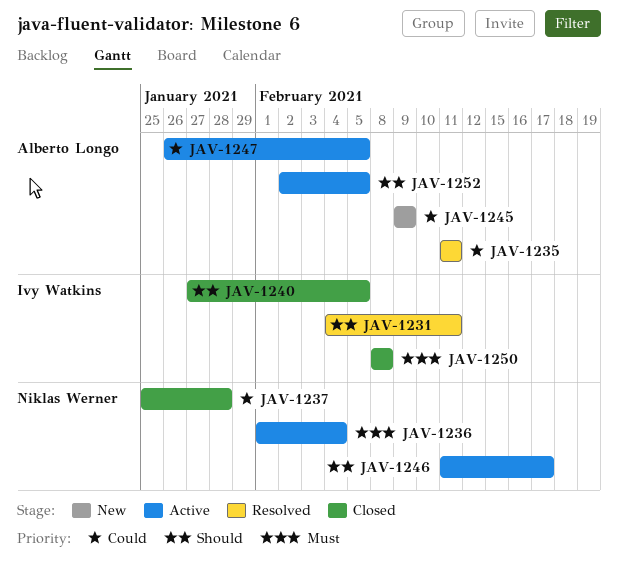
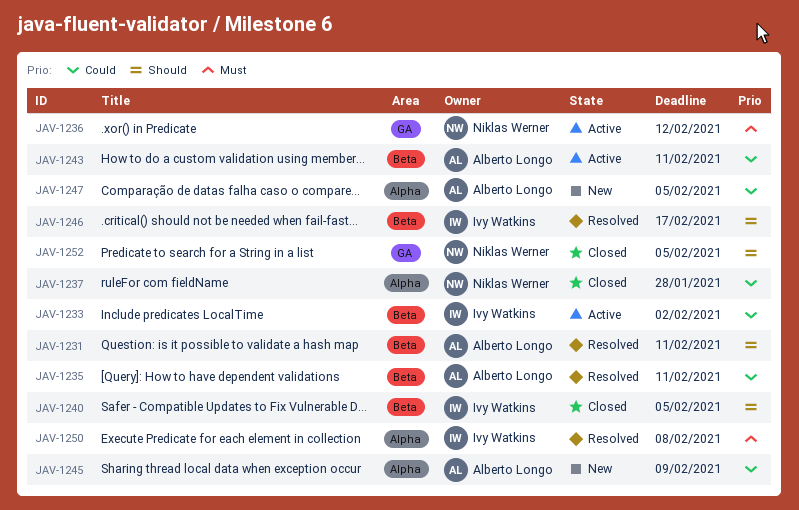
JAV-1231, owner: Ivy Watkins -> Alberto Longo
JAV-1233: none -> present
JAV-1236, due: Feb 4 -> Feb 12
JAV-1243: none -> present
JAV-1246, status: Active -> Resolved
JAV-1246, owner: Niklas Werner -> Ivy Watkins
JAV-1247, status: Active -> New
JAV-1250, status: Closed -> Resolved
JAV-1252, status: Active -> Closed
JAV-1252, owner: Alberto Longo -> Niklas Werner

